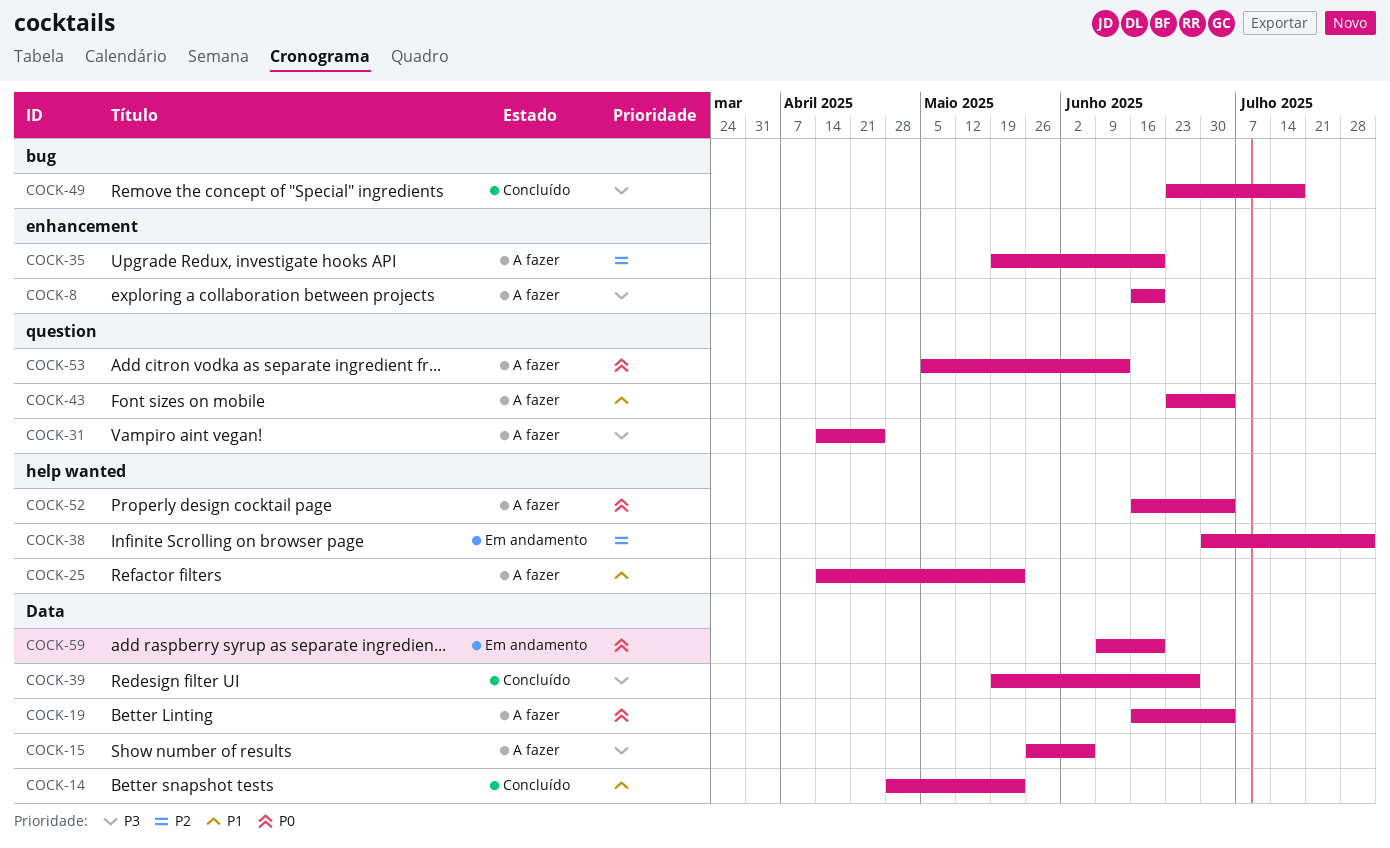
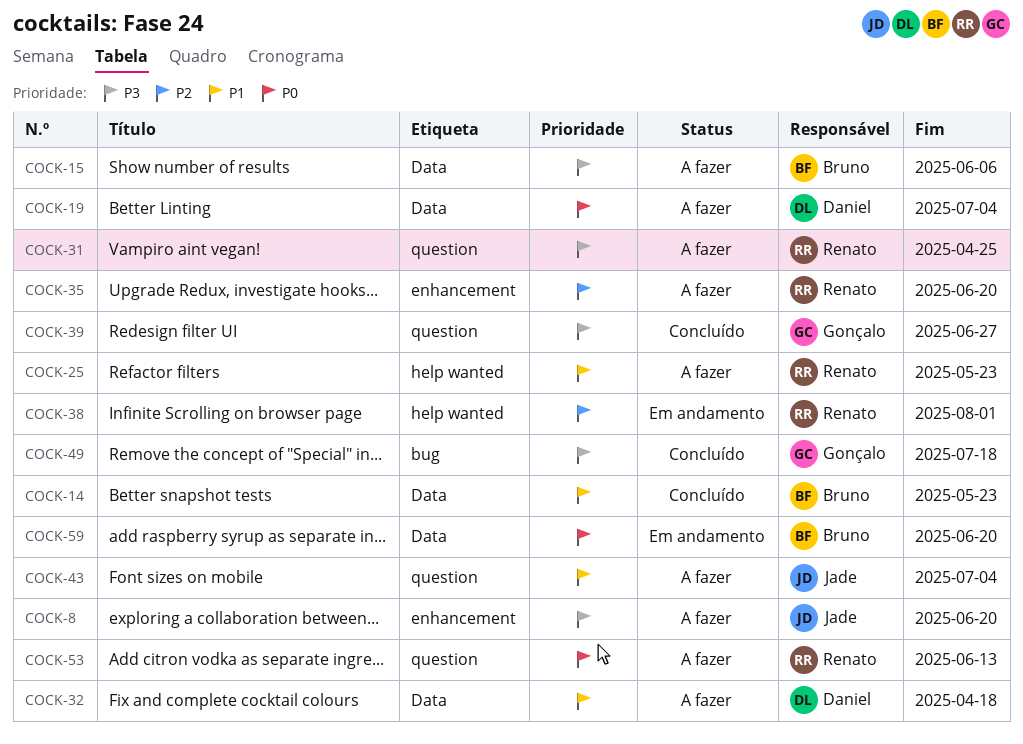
COCK-32: none -> present
COCK-39, label: Data -> question
COCK-52: present -> none

